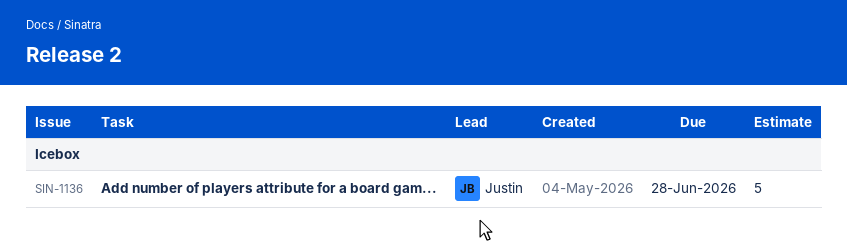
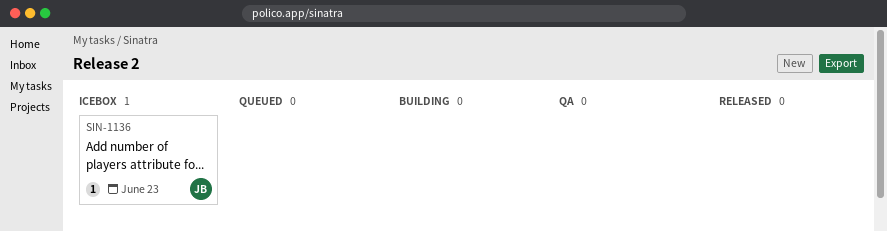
SIN-1136, estimate: 5 -> 1
SIN-1136, due: Jun 28 -> Jun 23

